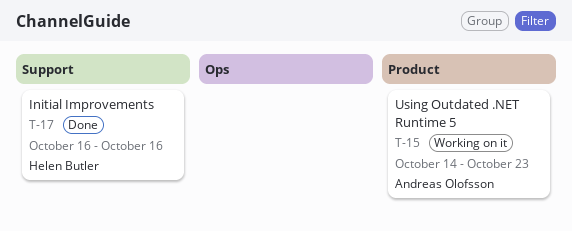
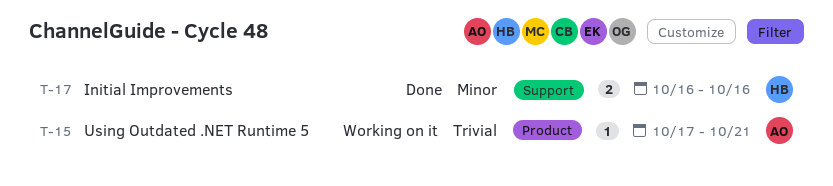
T-15, start: Oct 14 -> Oct 17
T-15, due: Oct 23 -> Oct 21

